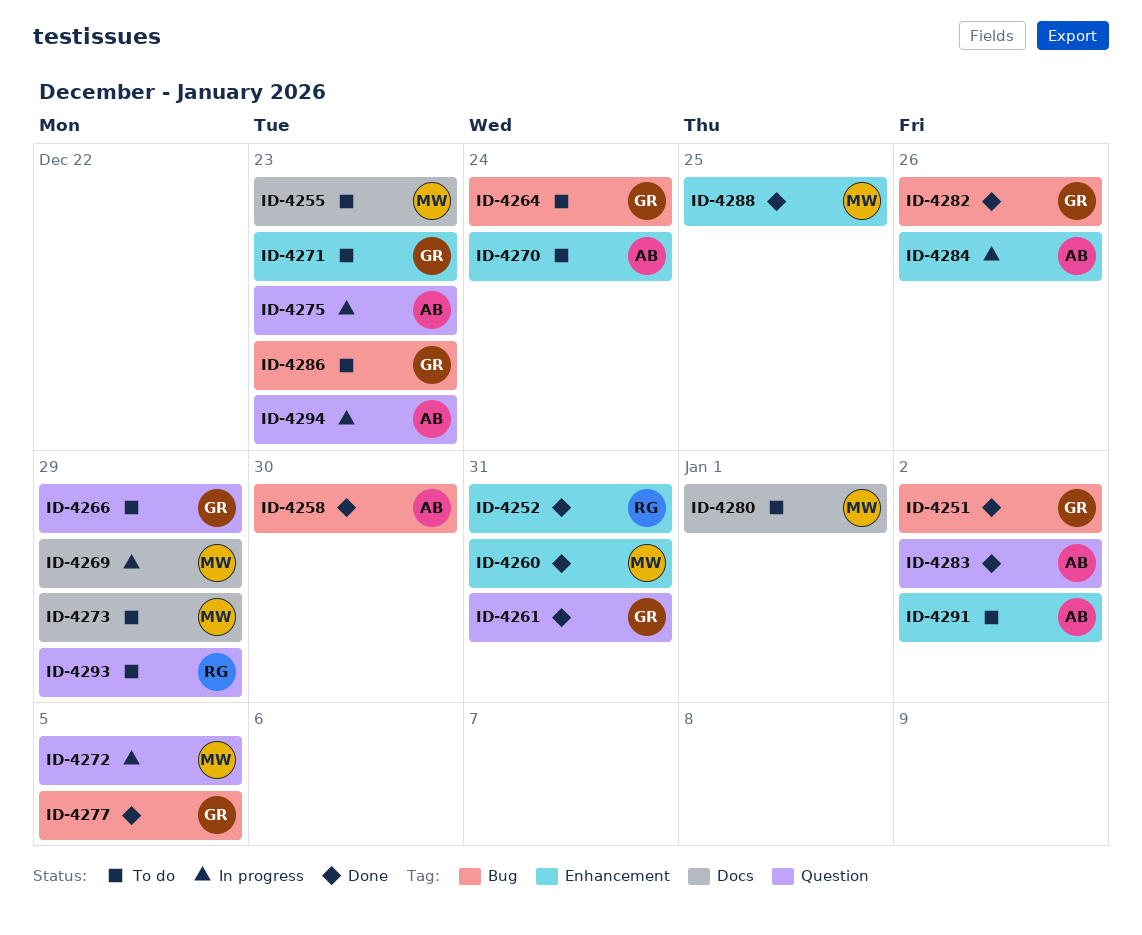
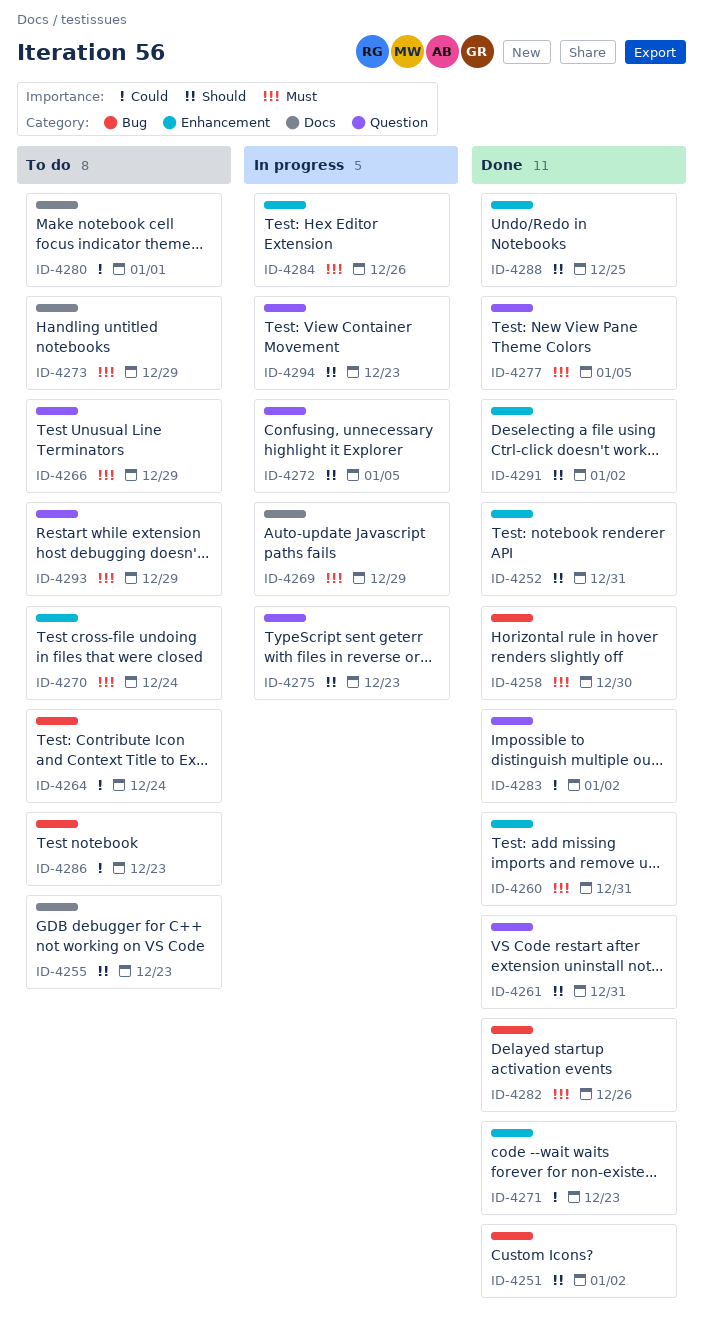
ID-4271, status: To do -> Done
ID-4277, label: Bug -> Question
ID-4291, status: To do -> Done

